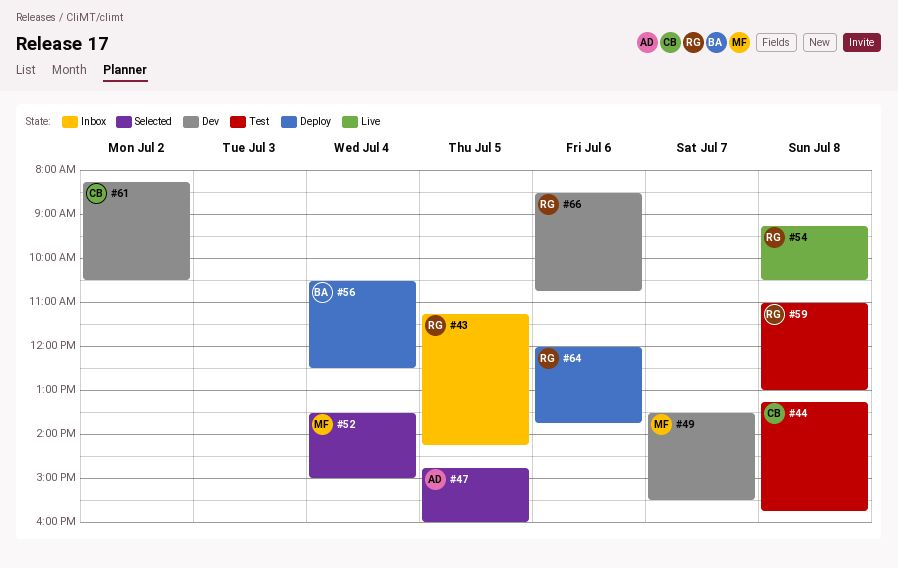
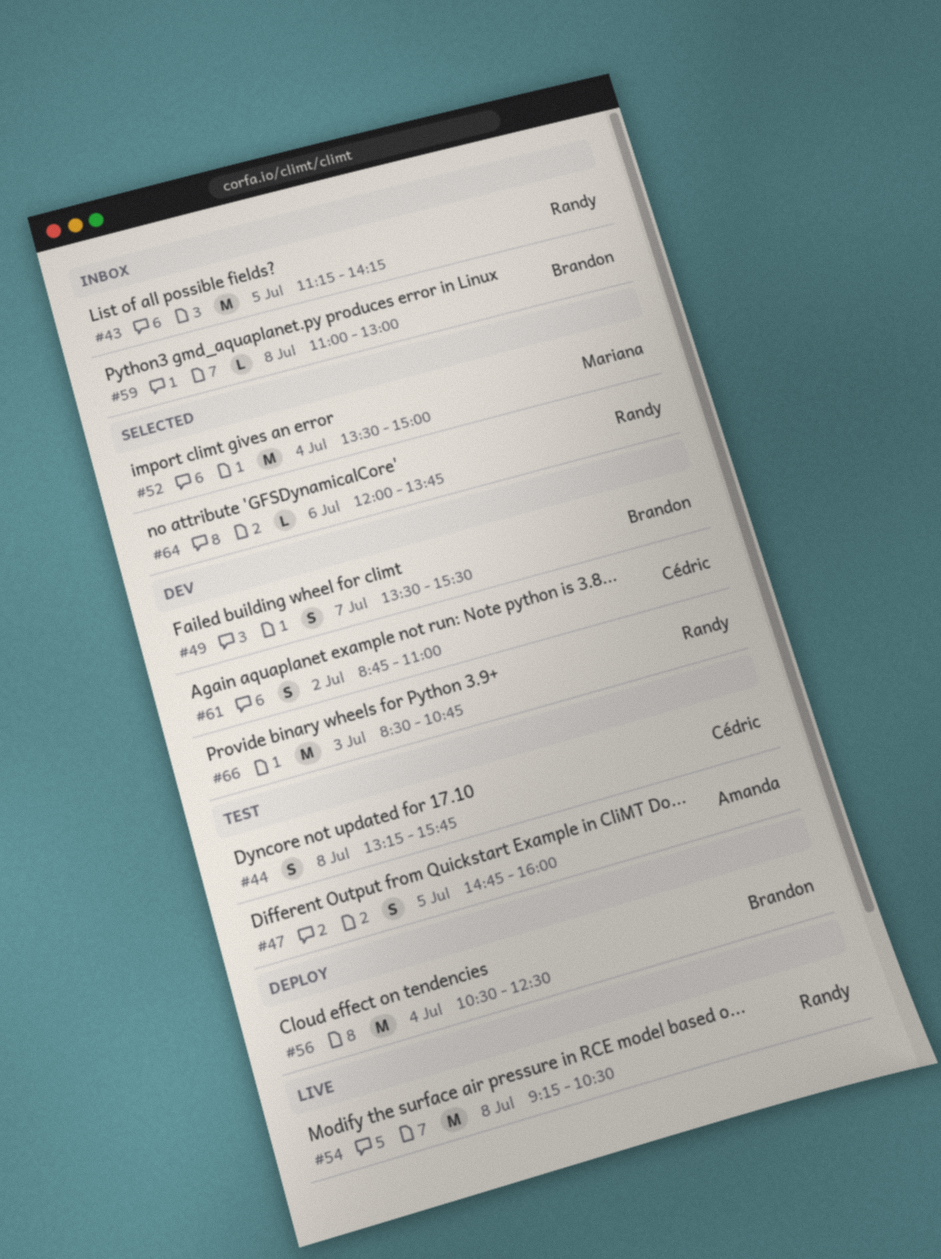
#47, status: Selected -> Test
#49, owner: Mariana -> Brandon
#59, status: Test -> Inbox
#59, owner: Randy -> Brandon
#61, begins: 08:15 -> 08:45
#61, ends: 10:30 -> 11:00
#64, status: Deploy -> Selected
#66, day: Jul 6 -> Jul 3

